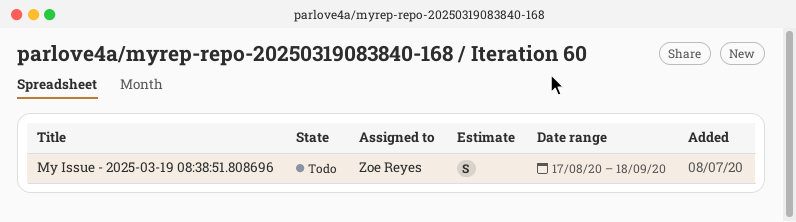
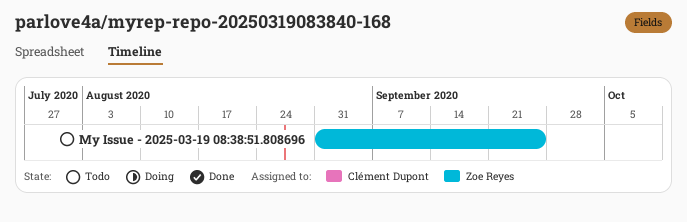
My Issue - 2025-03-19 08:38:51.808696, start: Aug 17 -> Aug 31
My Issue - 2025-03-19 08:38:51.808696, due: Sep 18 -> Sep 25

